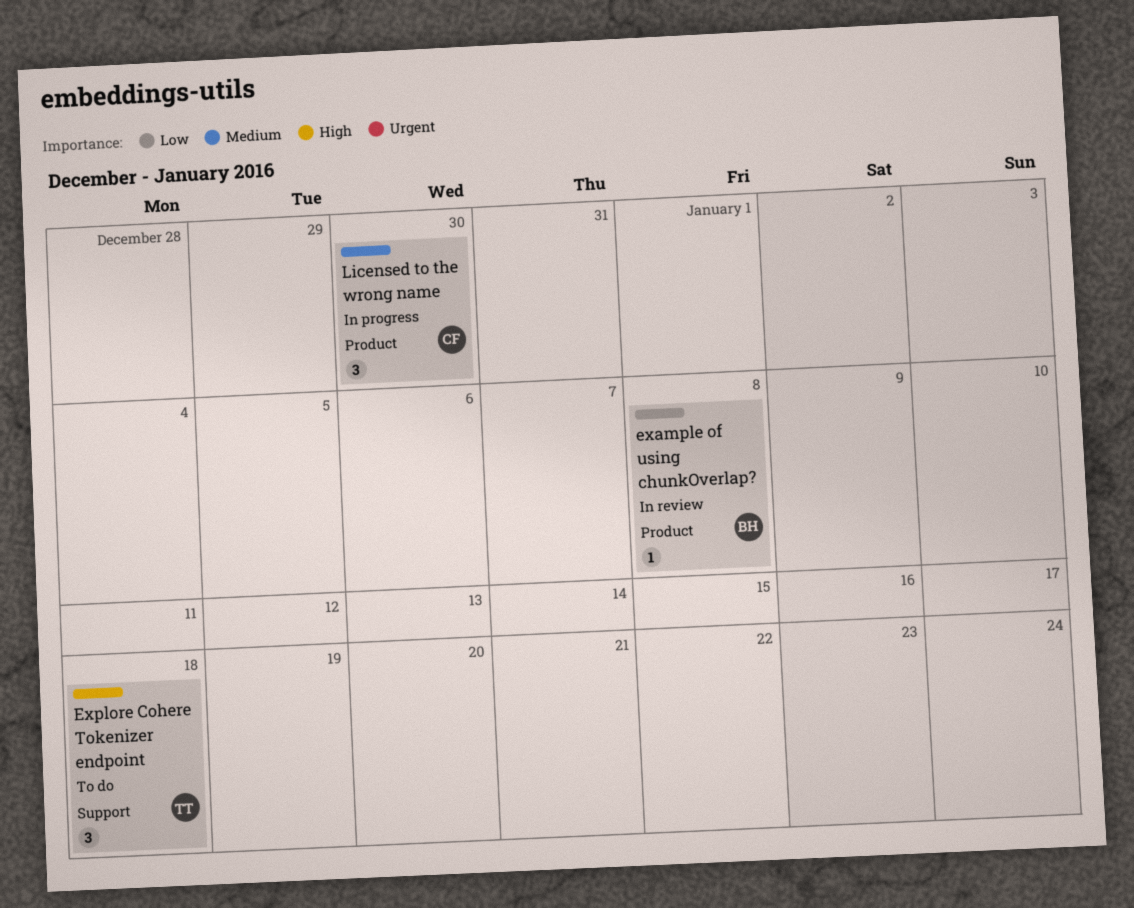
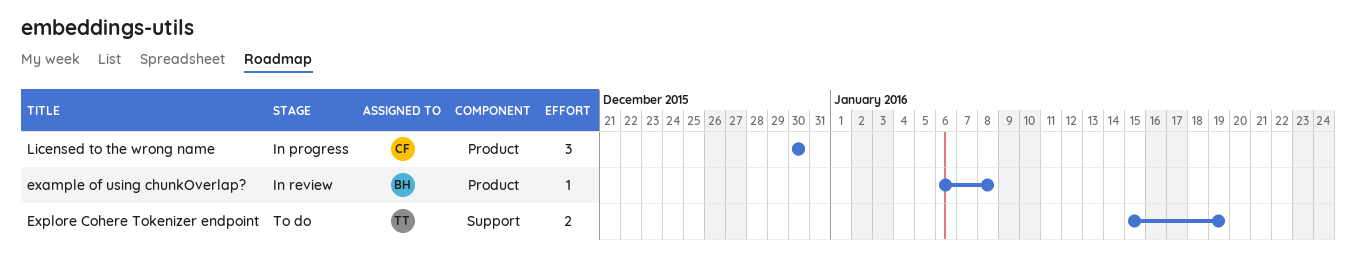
Explore Cohere Tokenizer endpoint, estimate: 3 -> 2
Explore Cohere Tokenizer endpoint, due: Jan 18 -> Jan 19

